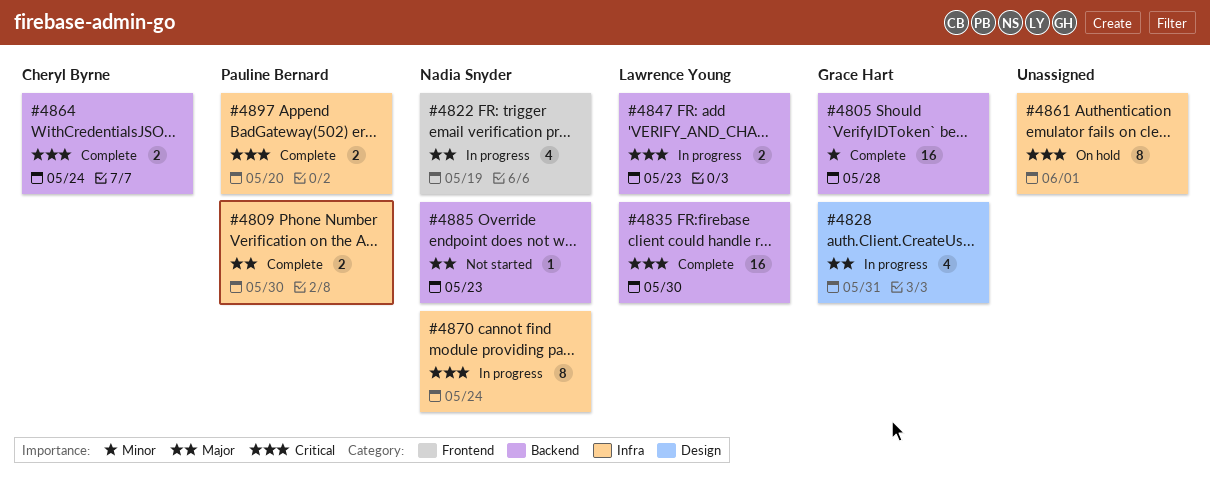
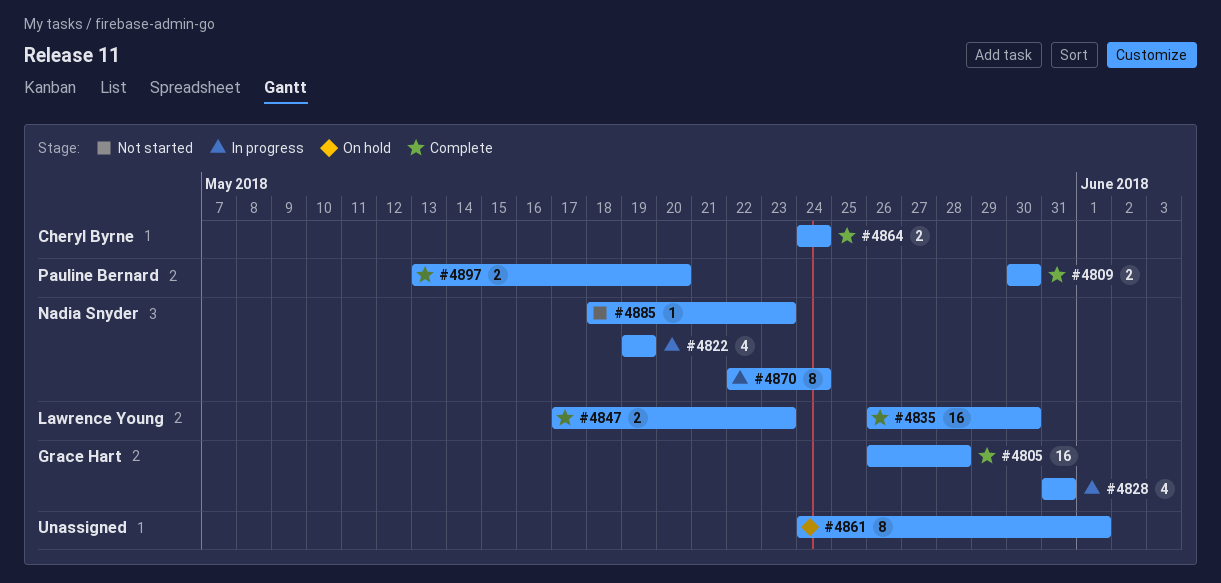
#4847, status: In progress -> Complete

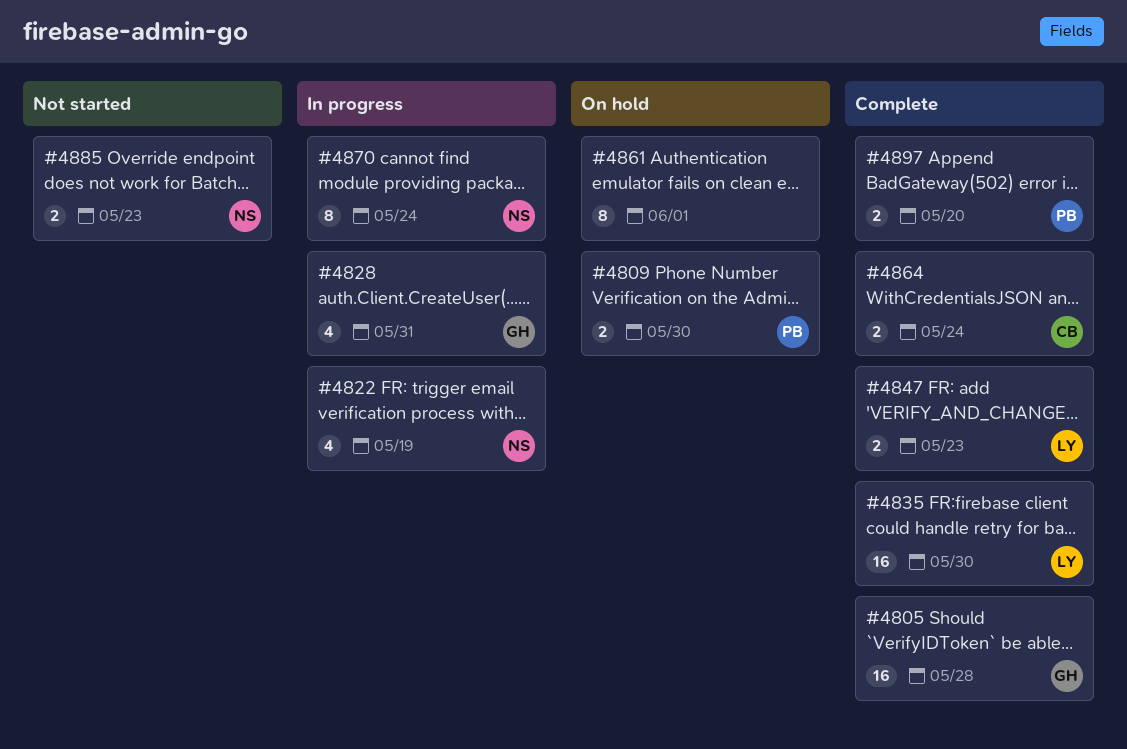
#4809, status: Complete -> On hold
#4885, estimate: 1 -> 2

